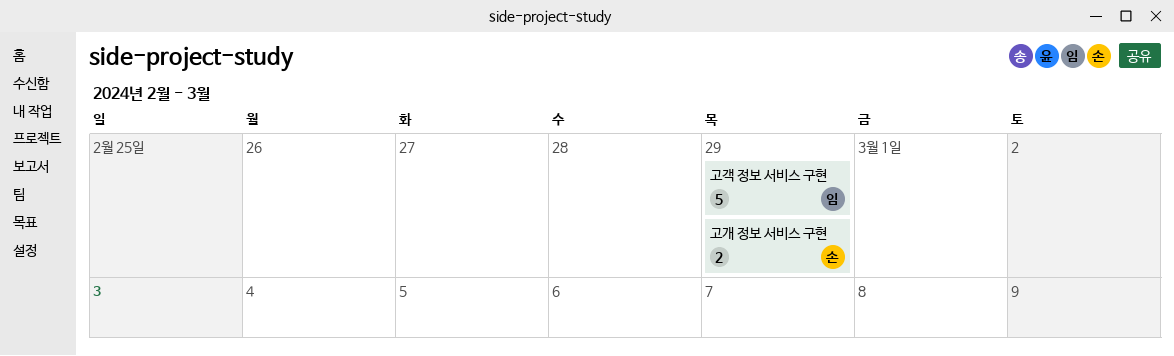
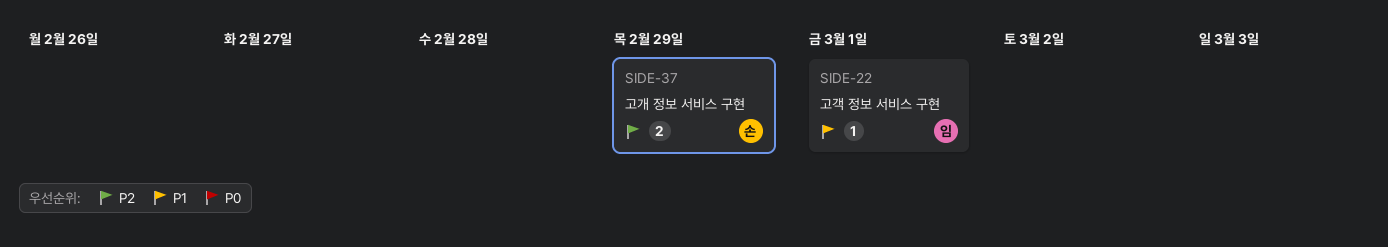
고객 정보 서비스 구현, estimate: 5 -> 1
고객 정보 서비스 구현, due: Feb 29 -> Mar 1

